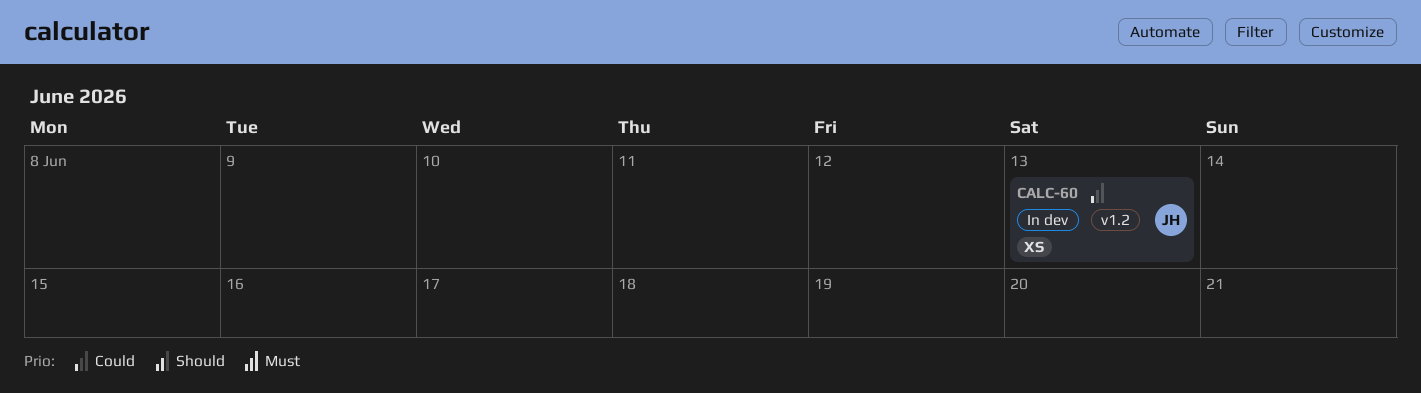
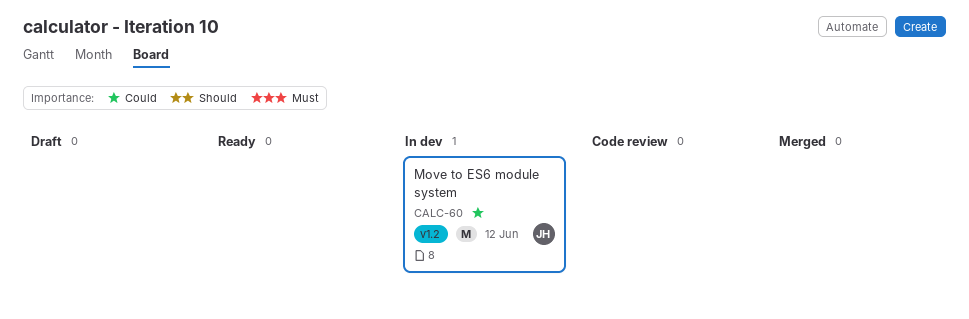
CALC-60, estimate: XS -> M
CALC-60, due: Jun 13 -> Jun 12

